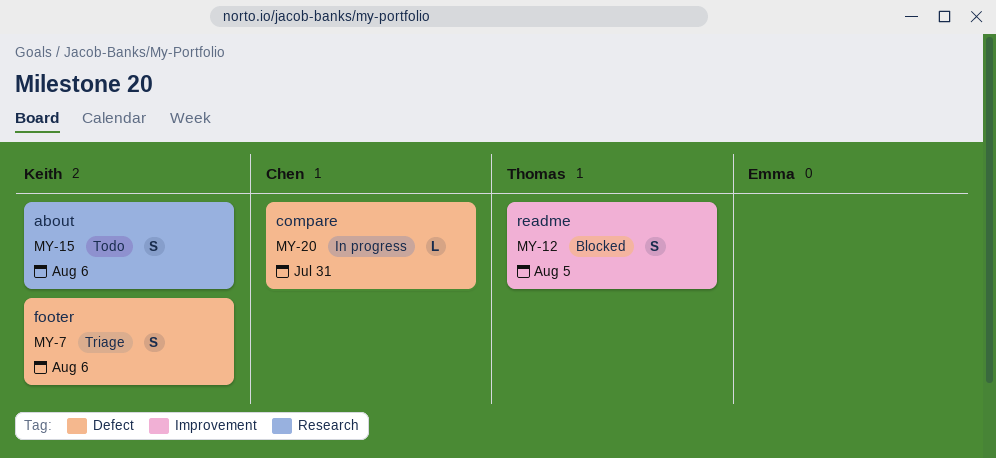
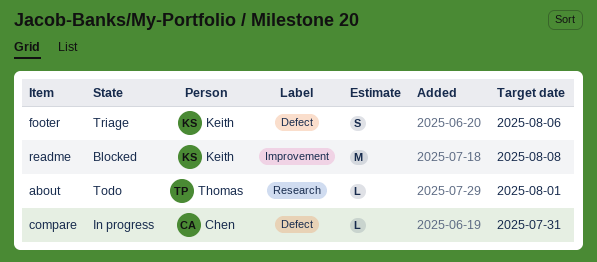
about, owner: Keith -> Thomas
about, estimate: S -> L
about, due: Aug 6 -> Aug 1
readme, owner: Thomas -> Keith
readme, estimate: S -> M
readme, due: Aug 5 -> Aug 8

